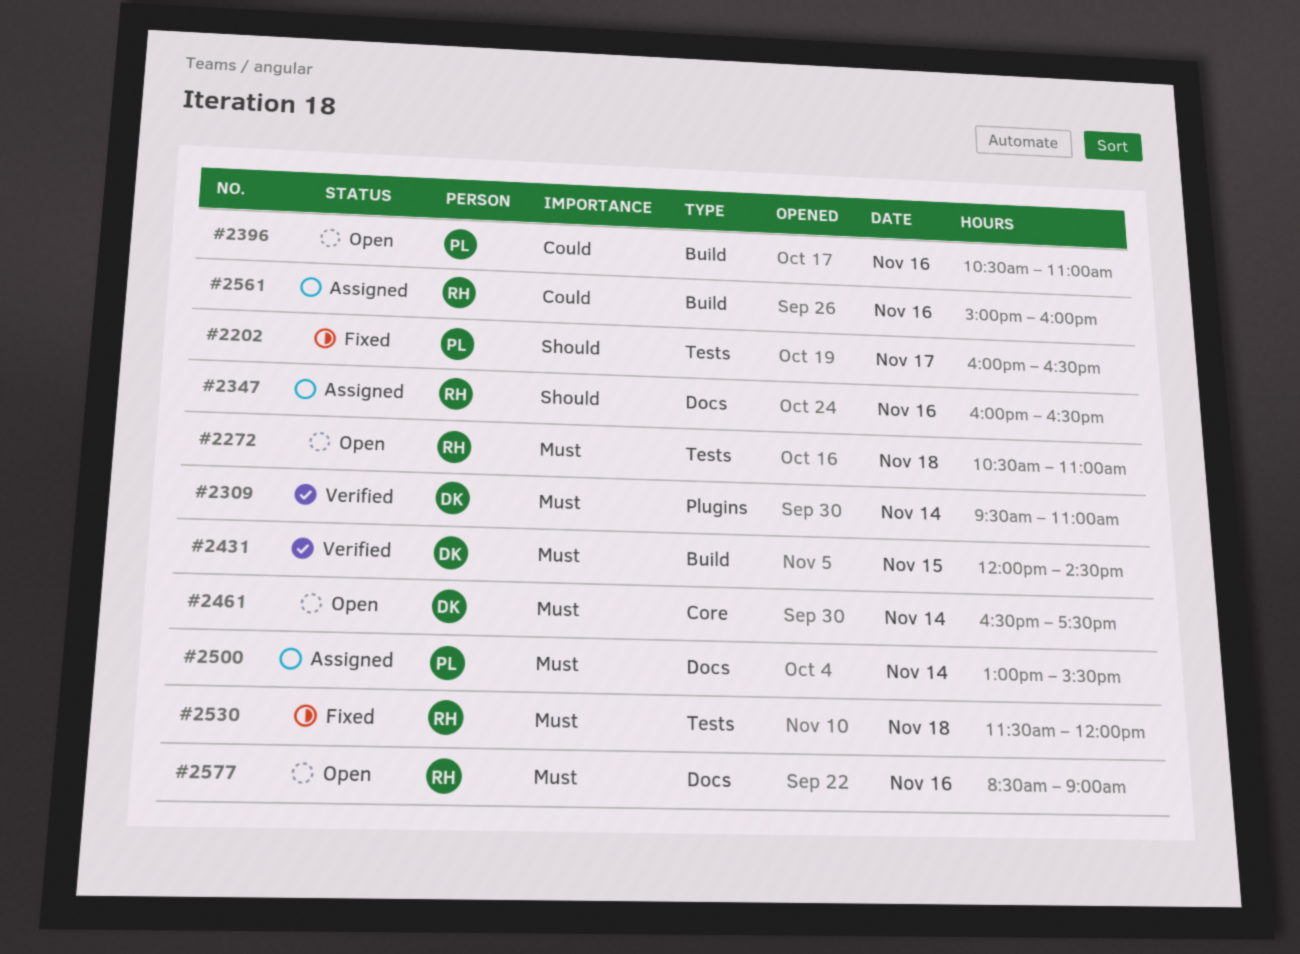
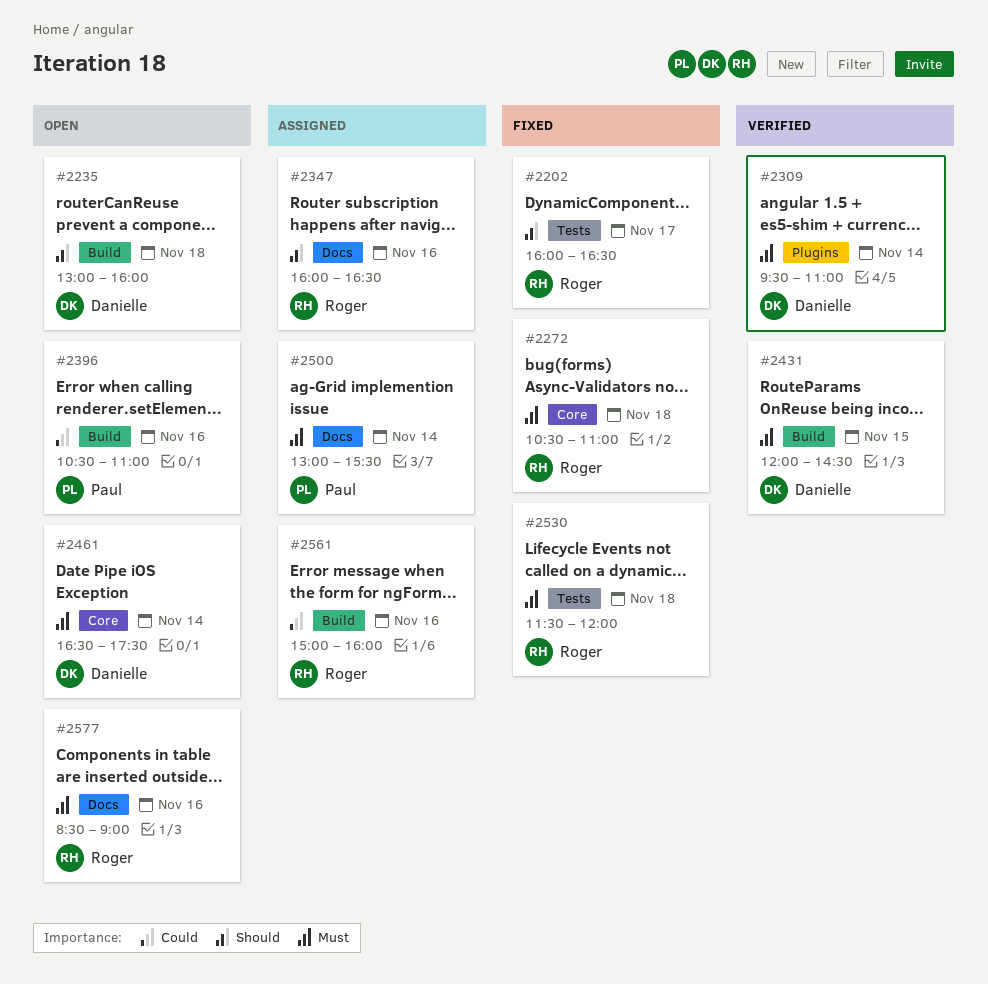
#2202, owner: Paul -> Roger
#2235: none -> present
#2272, status: Open -> Fixed
#2272, label: Tests -> Core

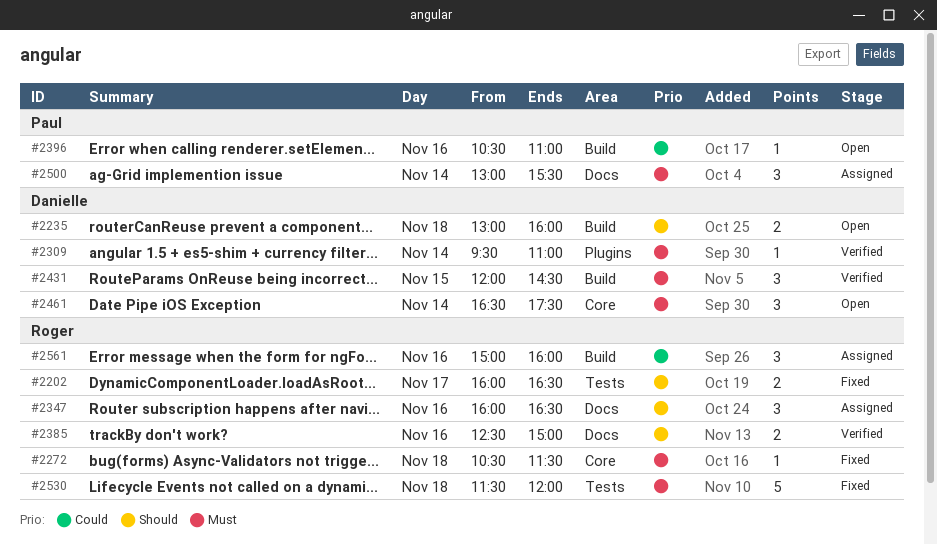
#2272, ends: 11:00 -> 11:30
#2385: none -> present
#2577: present -> none

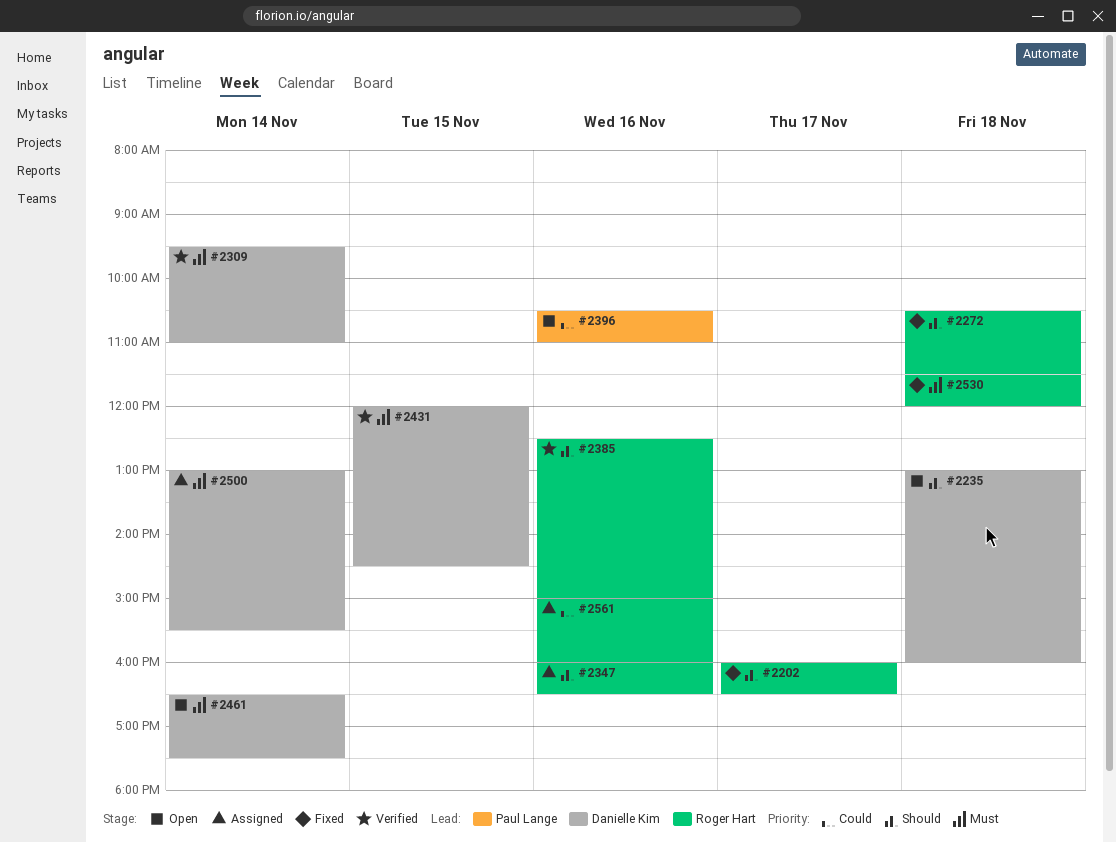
#2272, priority: Must -> Should
#2500, owner: Paul Lange -> Danielle Kim

